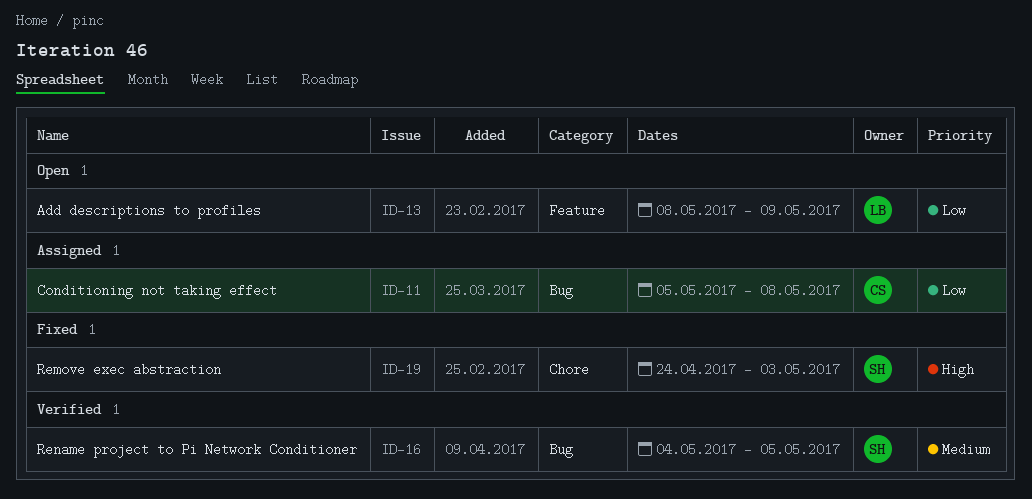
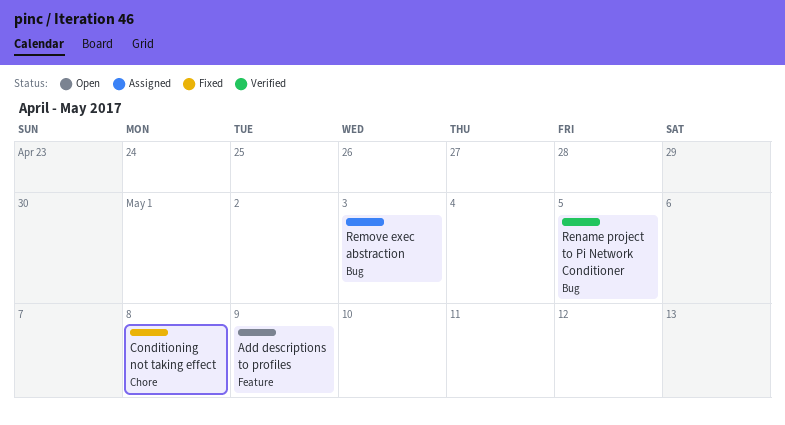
Conditioning not taking effect, status: Assigned -> Fixed
Conditioning not taking effect, label: Bug -> Chore
Remove exec abstraction, status: Fixed -> Assigned
Remove exec abstraction, label: Chore -> Bug

